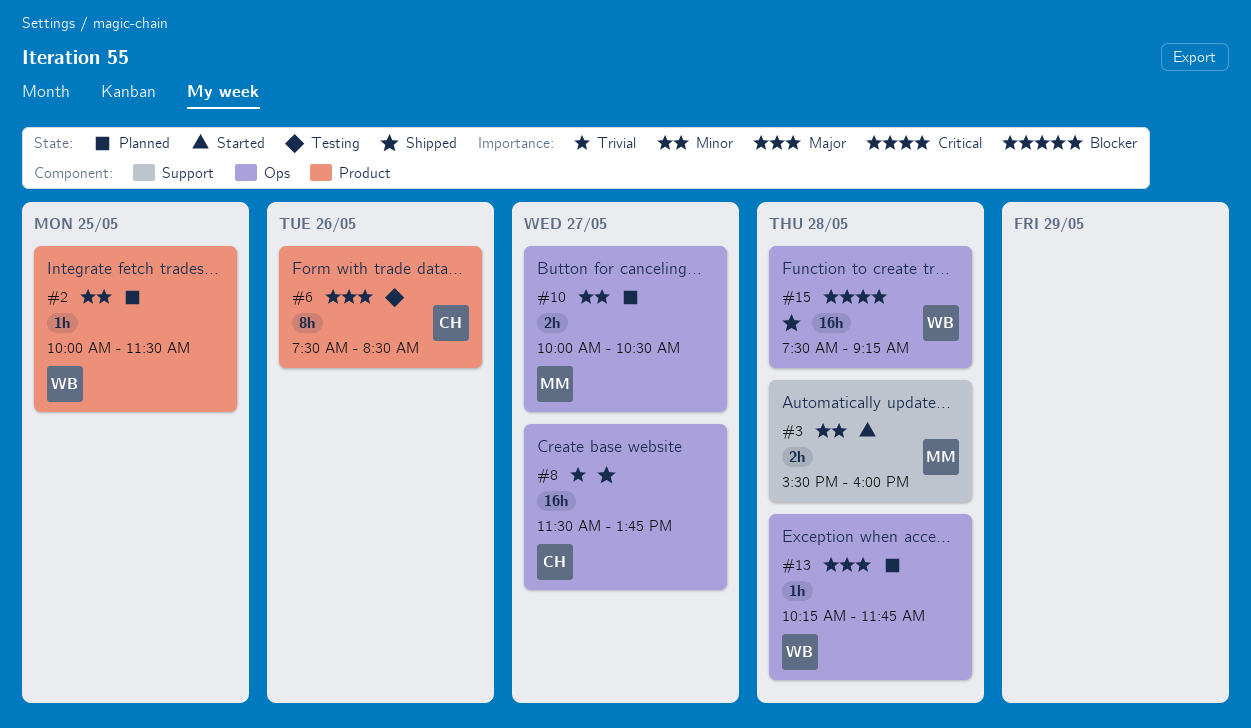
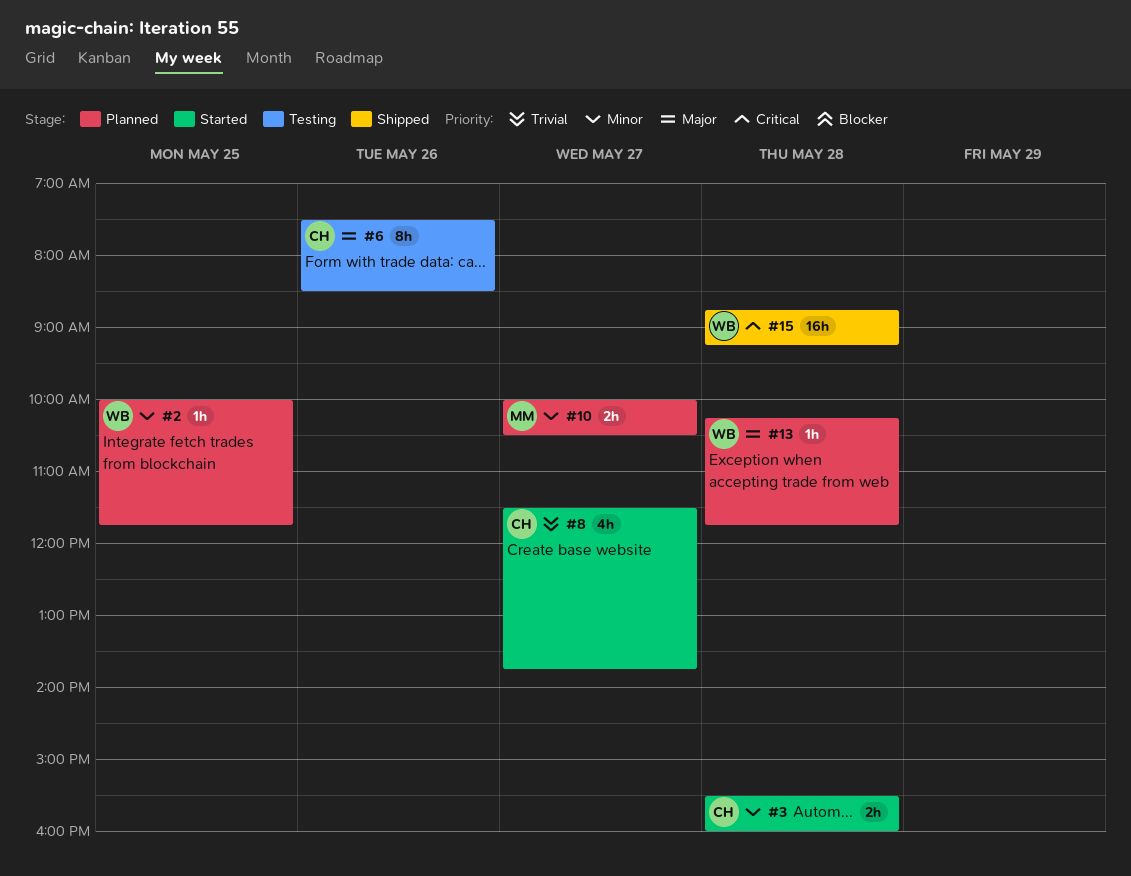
#2, ends: 11:30 -> 11:45
#3, owner: MM -> CH
#8, status: Shipped -> Started
#8, estimate: 16h -> 4h
#15, begins: 07:30 -> 08:45

